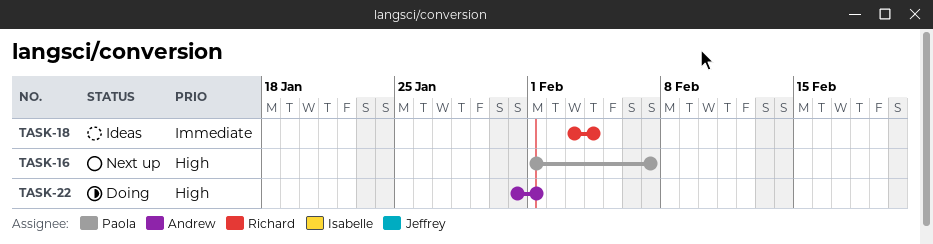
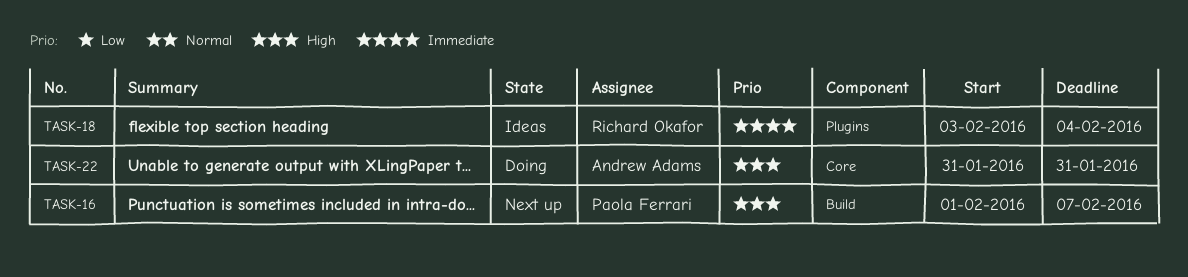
TASK-22, due: Feb 1 -> Jan 31

